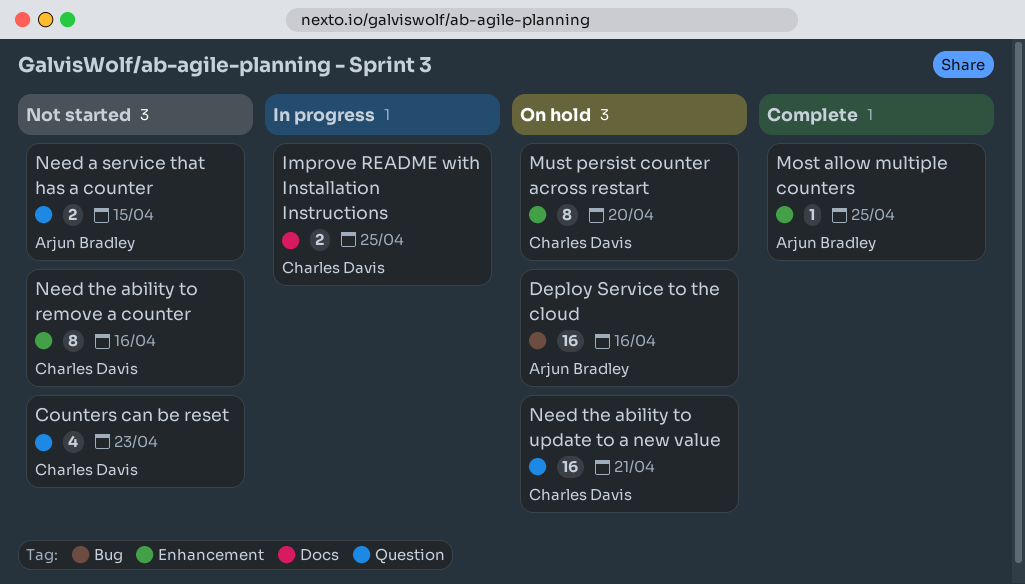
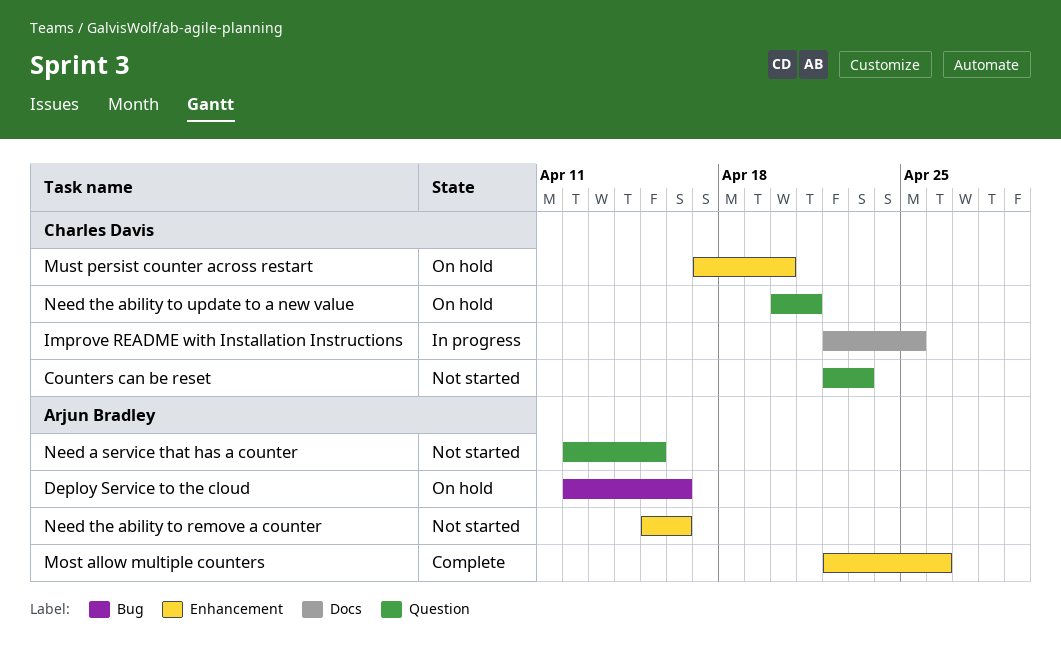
Most allow multiple counters, due: Apr 25 -> Apr 26
Need the ability to remove a counter, owner: Charles Davis -> Arjun Bradley

